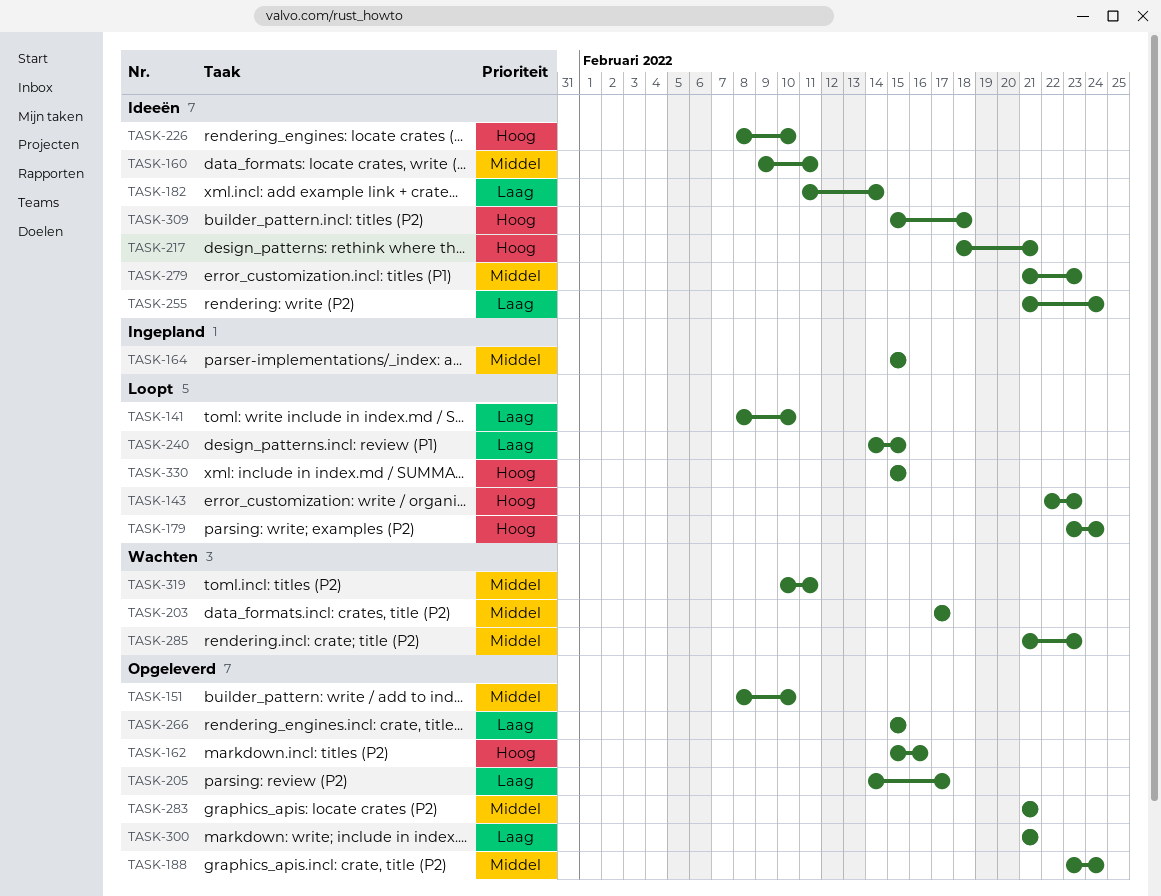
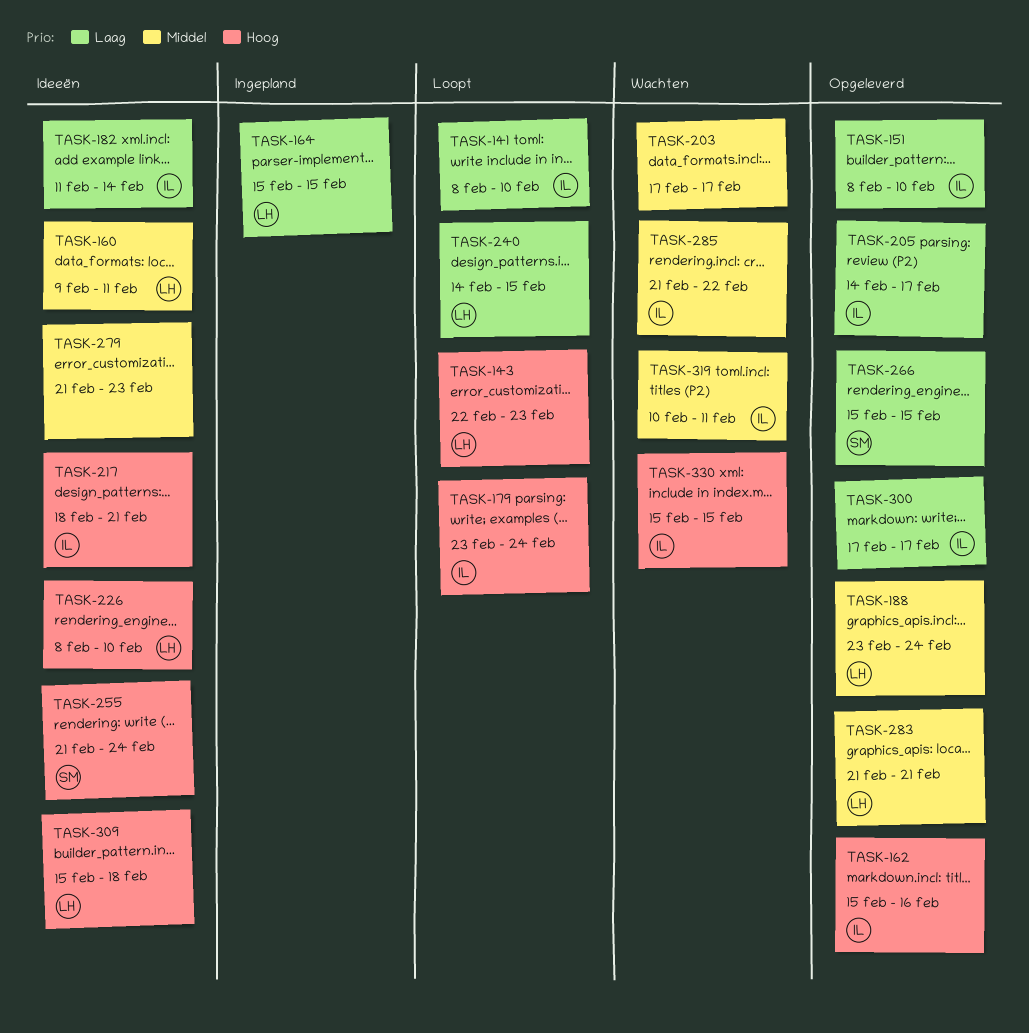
TASK-151, priority: Middel -> Laag
TASK-164, priority: Middel -> Laag
TASK-255, priority: Laag -> Hoog
TASK-285, due: Feb 23 -> Feb 22
TASK-300, start: Feb 21 -> Feb 17
TASK-300, due: Feb 21 -> Feb 17
TASK-330, status: Loopt -> Wachten

